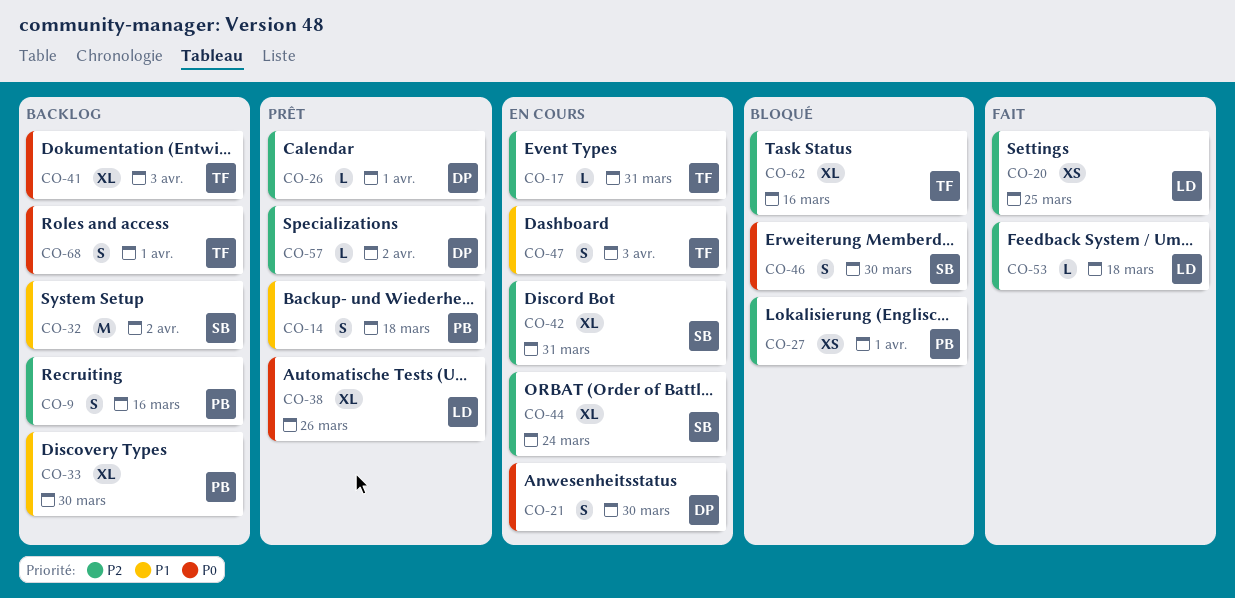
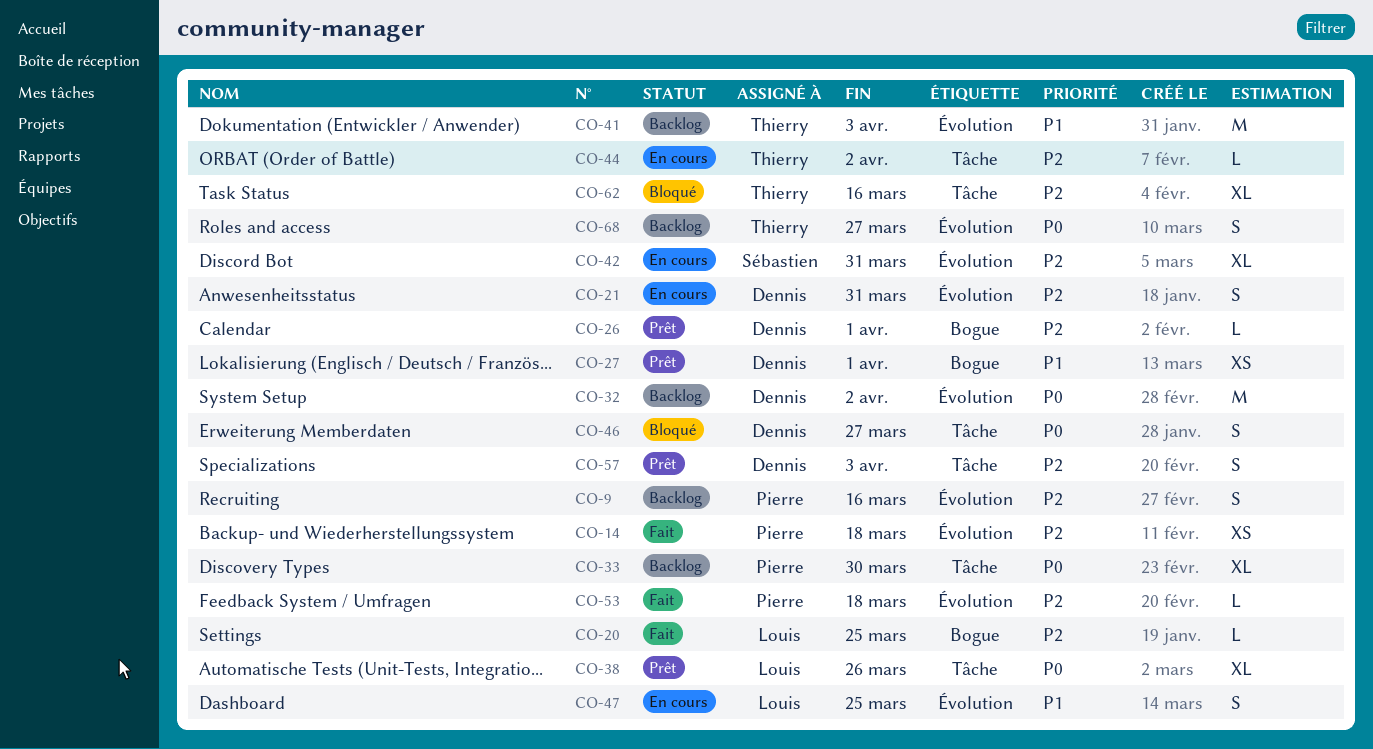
CO-14, status: Prêt -> Fait
CO-14, priority: P1 -> P2
CO-14, estimate: S -> XS
CO-17: present -> none
CO-20, estimate: XS -> L
CO-21, priority: P0 -> P2
CO-21, due: Mar 30 -> Mar 31
CO-27, status: Bloqué -> Prêt
CO-27, owner: Pierre -> Dennis
CO-27, priority: P2 -> P1
CO-32, owner: Sébastien -> Dennis
CO-32, priority: P1 -> P0
CO-33, priority: P1 -> P0
CO-41, priority: P0 -> P1
CO-41, estimate: XL -> M
CO-44, owner: Sébastien -> Thierry
CO-44, estimate: XL -> L
CO-44, due: Mar 24 -> Apr 2
CO-46, owner: Sébastien -> Dennis
CO-46, due: Mar 30 -> Mar 27
CO-47, owner: Thierry -> Louis
CO-47, due: Apr 3 -> Mar 25
CO-53, owner: Louis -> Pierre
CO-57, estimate: L -> S
CO-57, due: Apr 2 -> Apr 3
CO-68, due: Apr 1 -> Mar 27

